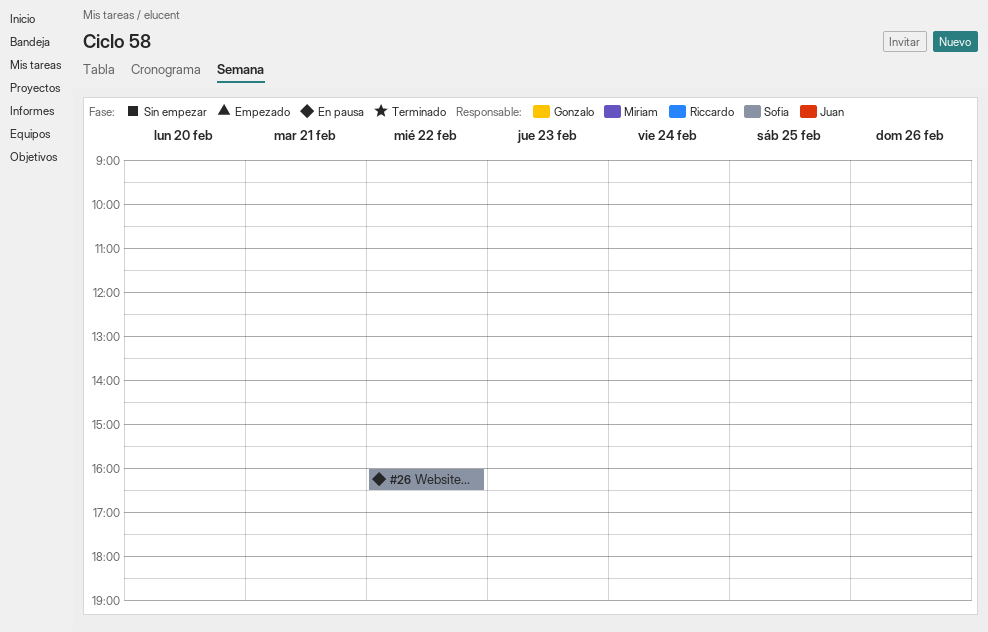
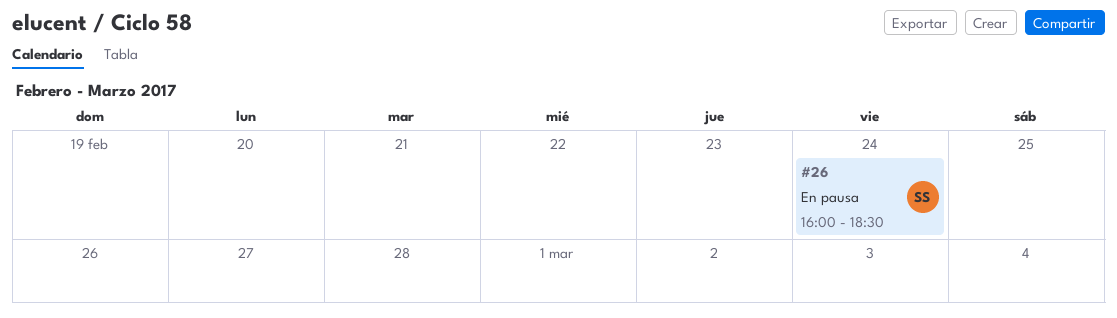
#26, day: Feb 22 -> Feb 24
#26, ends: 16:30 -> 18:30

